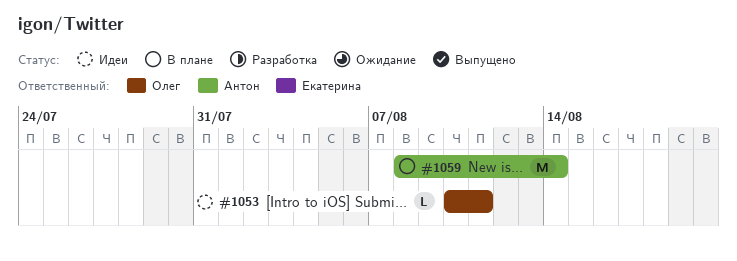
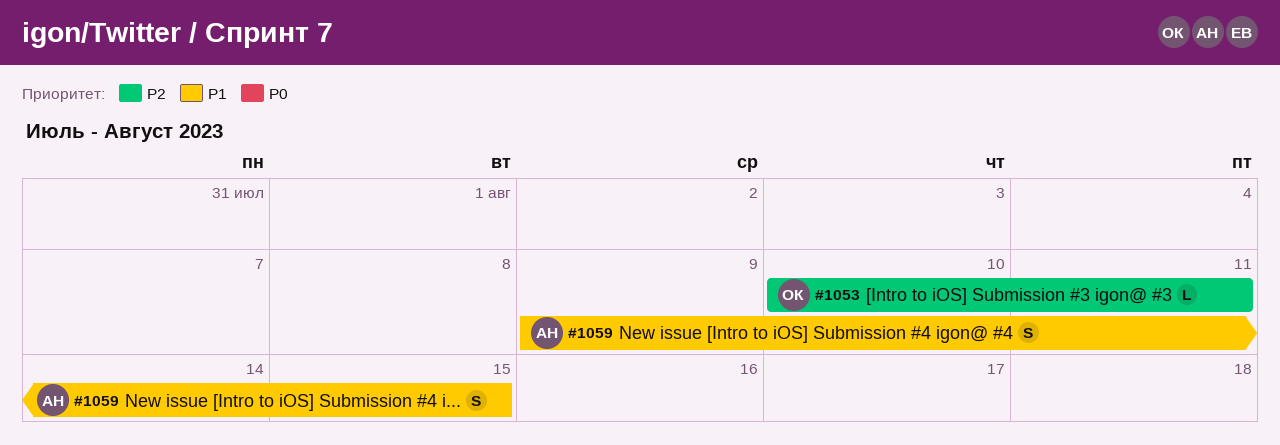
#1059, estimate: M -> S
#1059, start: Aug 8 -> Aug 9
#1059, due: Aug 14 -> Aug 15

